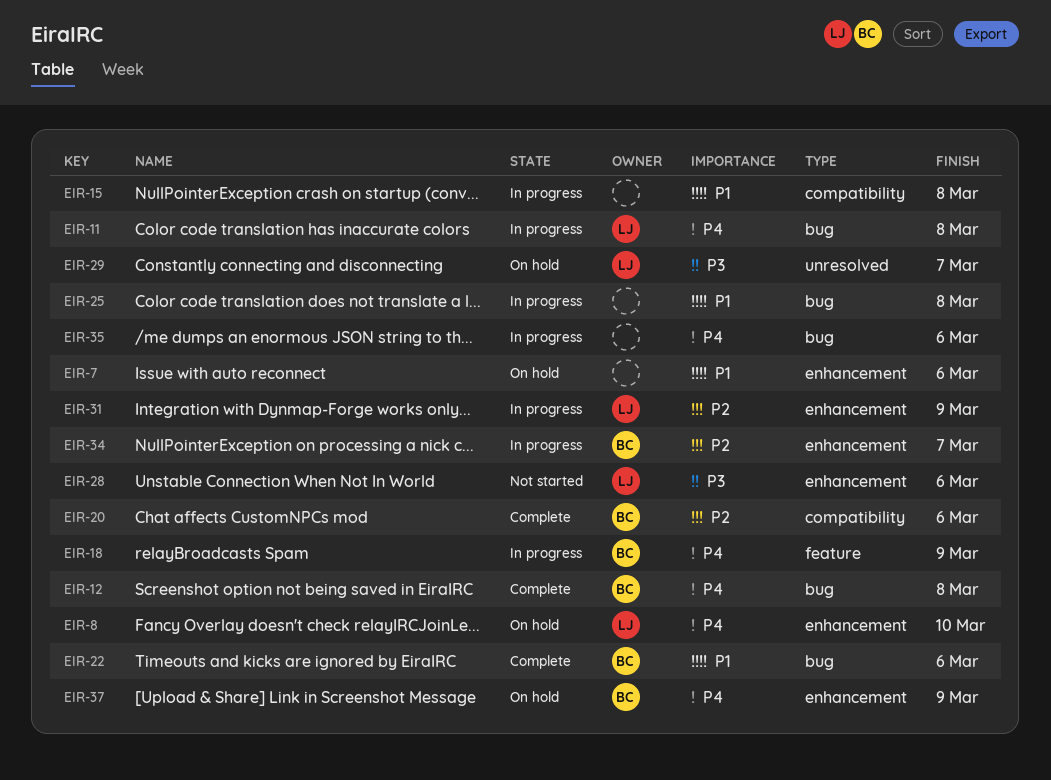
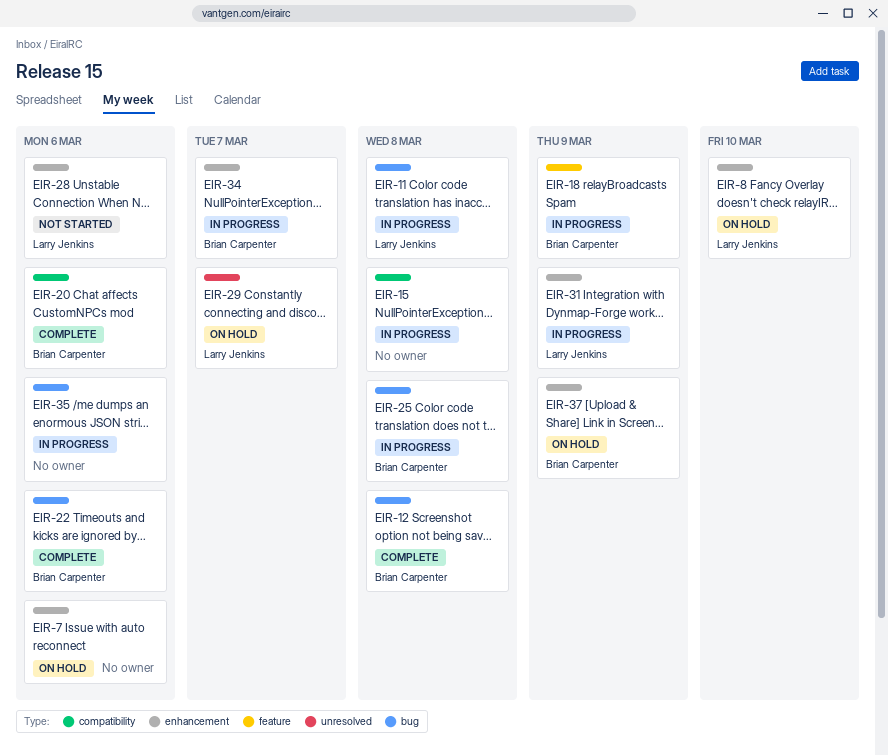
EIR-25, owner: none -> Brian Carpenter

